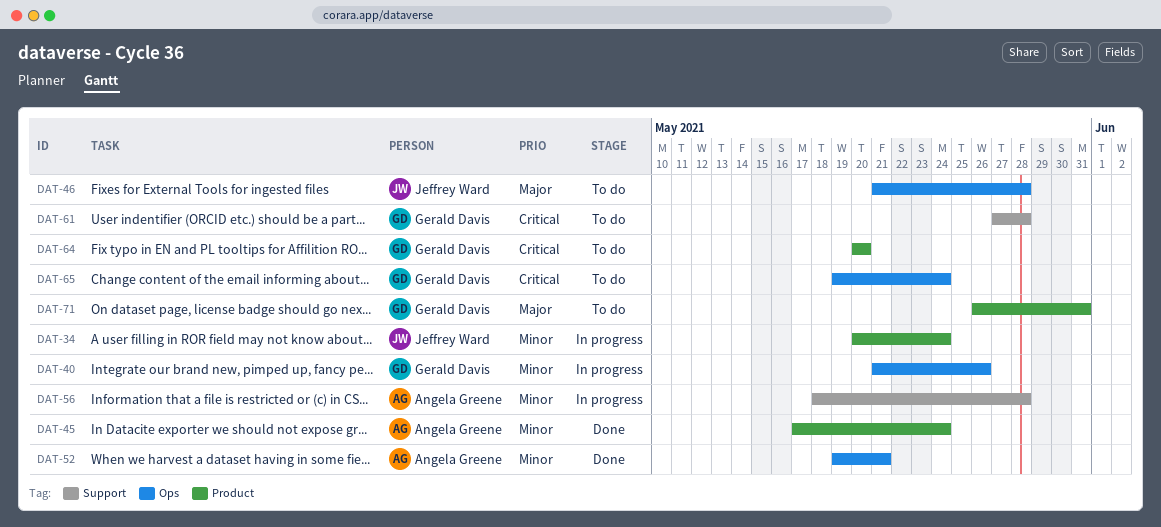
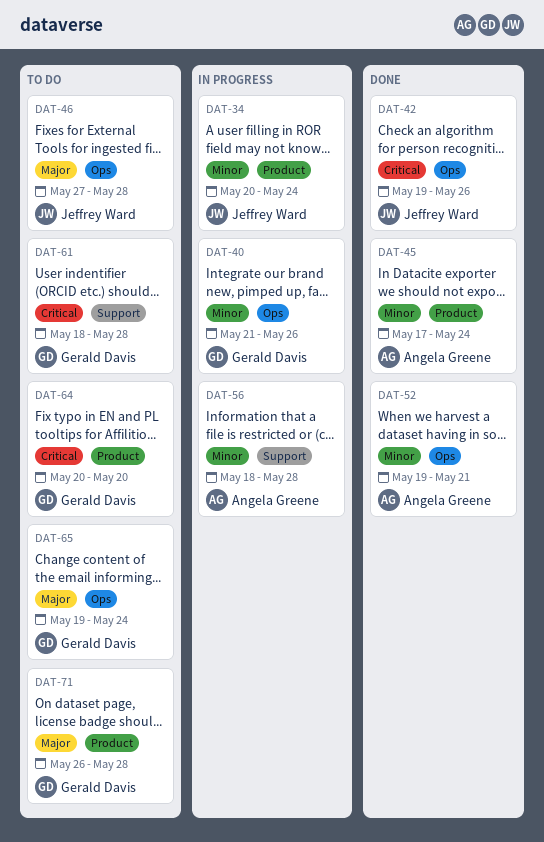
DAT-42: none -> present
DAT-46, start: May 21 -> May 27
DAT-61, start: May 27 -> May 18
DAT-65, priority: Critical -> Major
DAT-71, due: May 31 -> May 28

